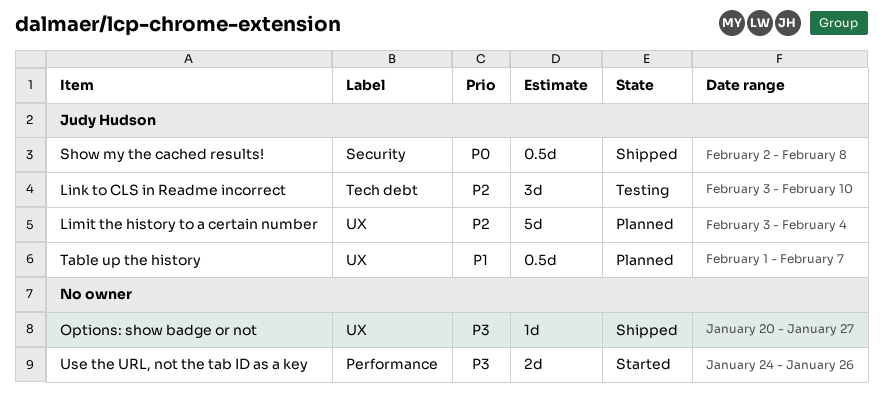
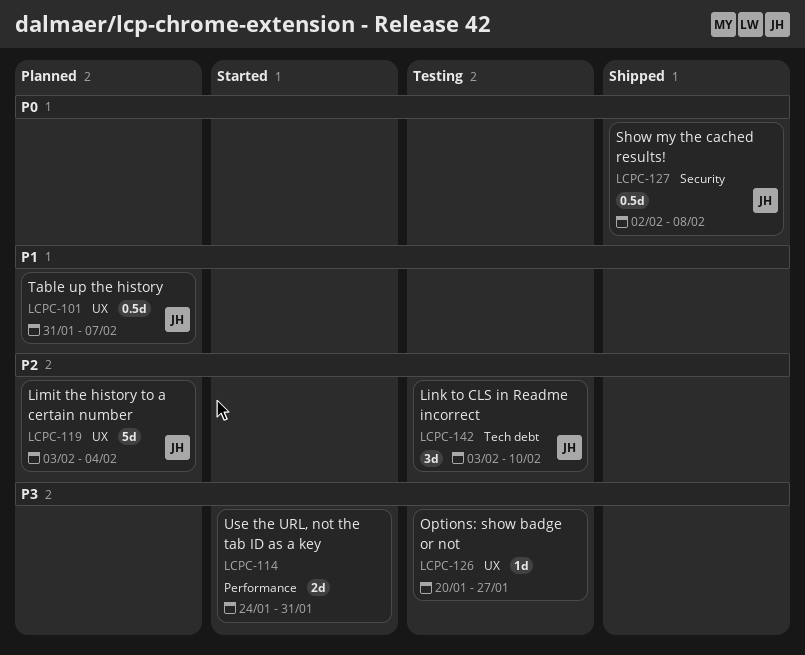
Options: show badge or not, status: Shipped -> Testing
Table up the history, start: Feb 1 -> Jan 31
Use the URL, not the tab ID as a key, due: Jan 26 -> Jan 31

